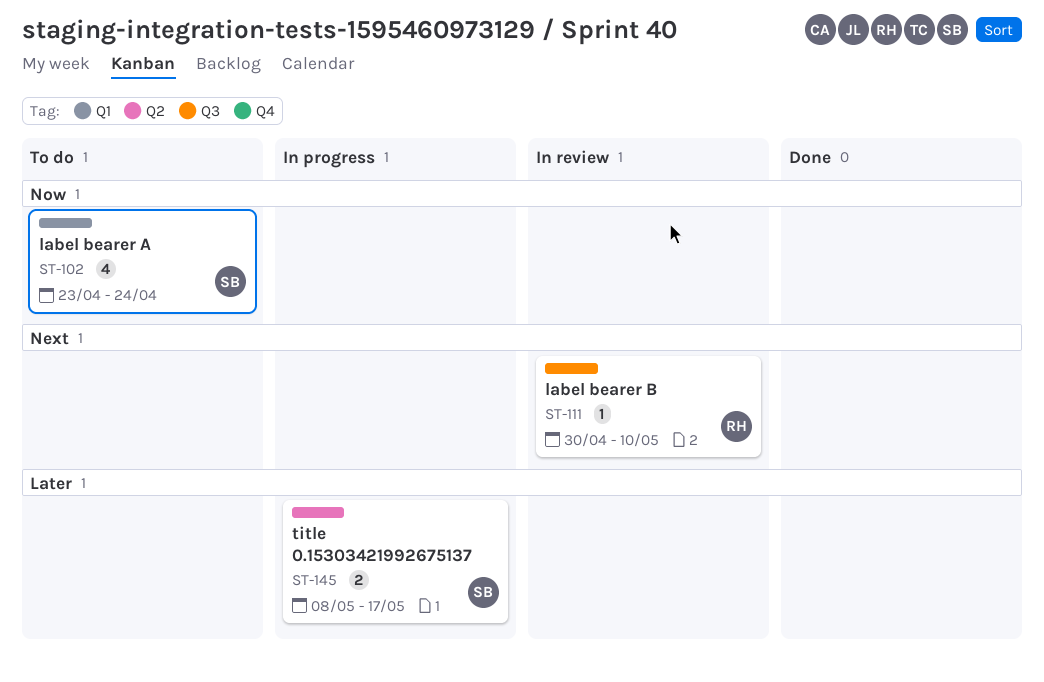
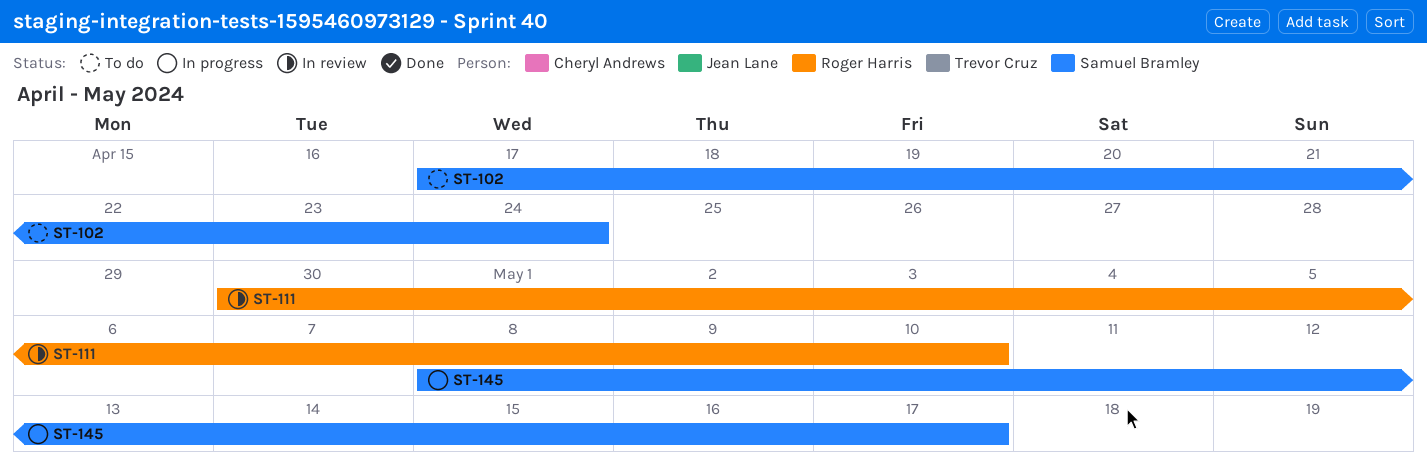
ST-102, start: Apr 23 -> Apr 17

